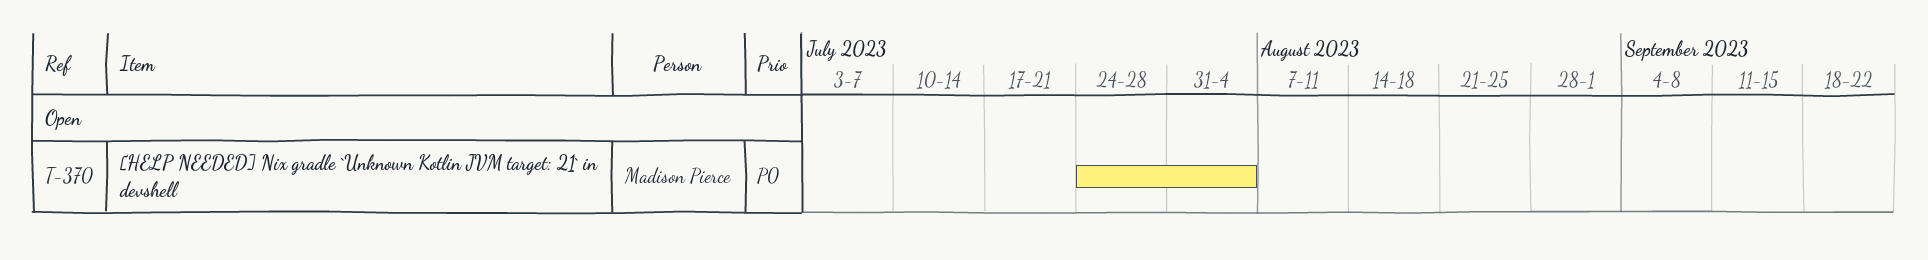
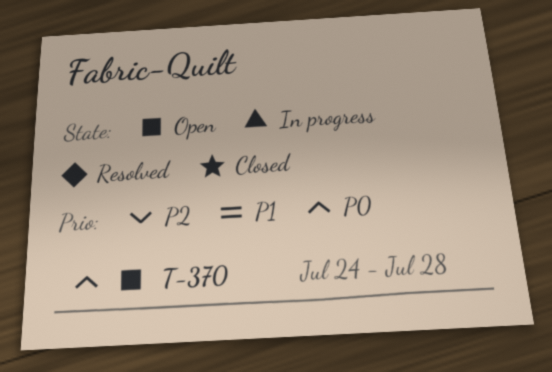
T-370, due: Aug 4 -> Jul 28

